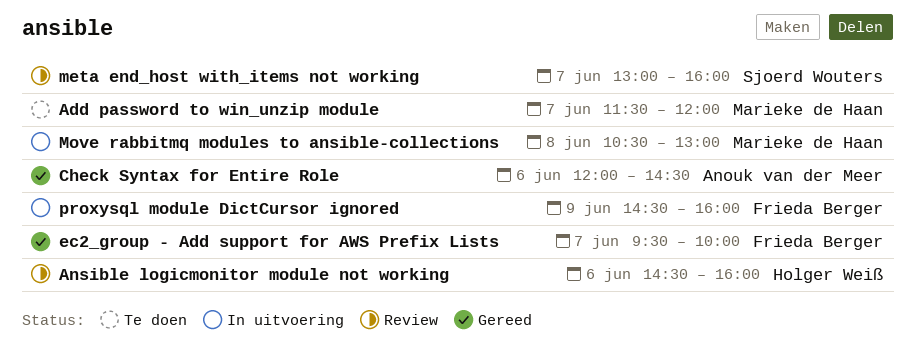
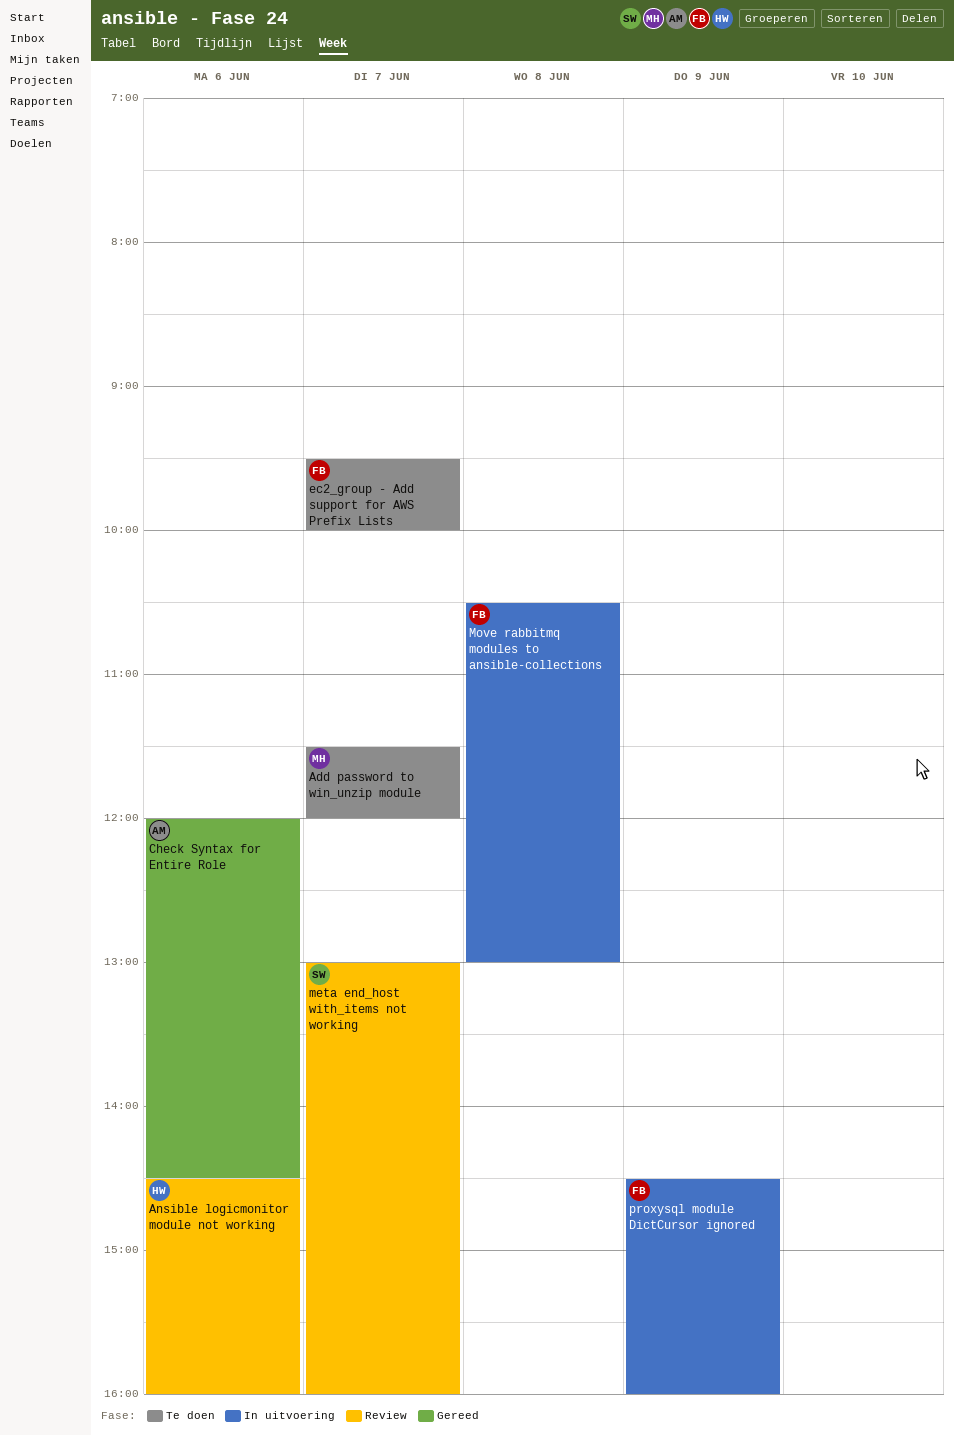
ec2_group - Add support for AWS Prefix Lists, status: Gereed -> Te doen
Move rabbitmq modules to ansible-collections, owner: Marieke de Haan -> Frieda Berger

